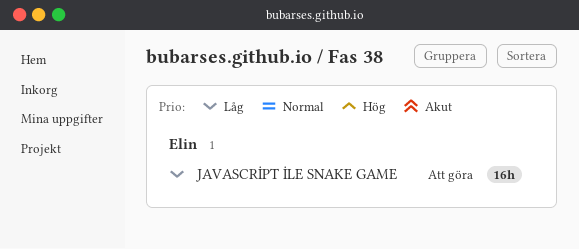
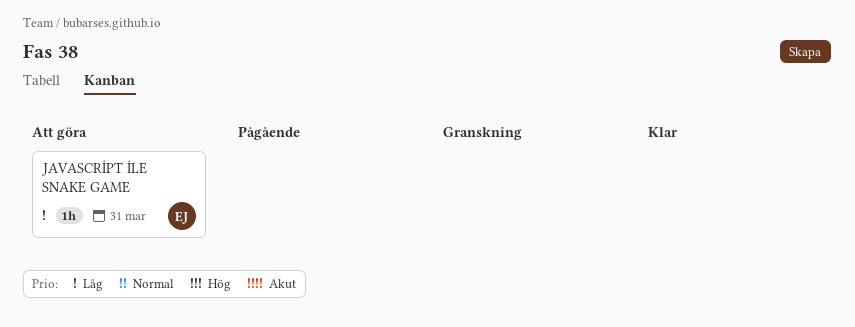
JAVASCRİPT İLE SNAKE GAME, estimate: 16h -> 1h

